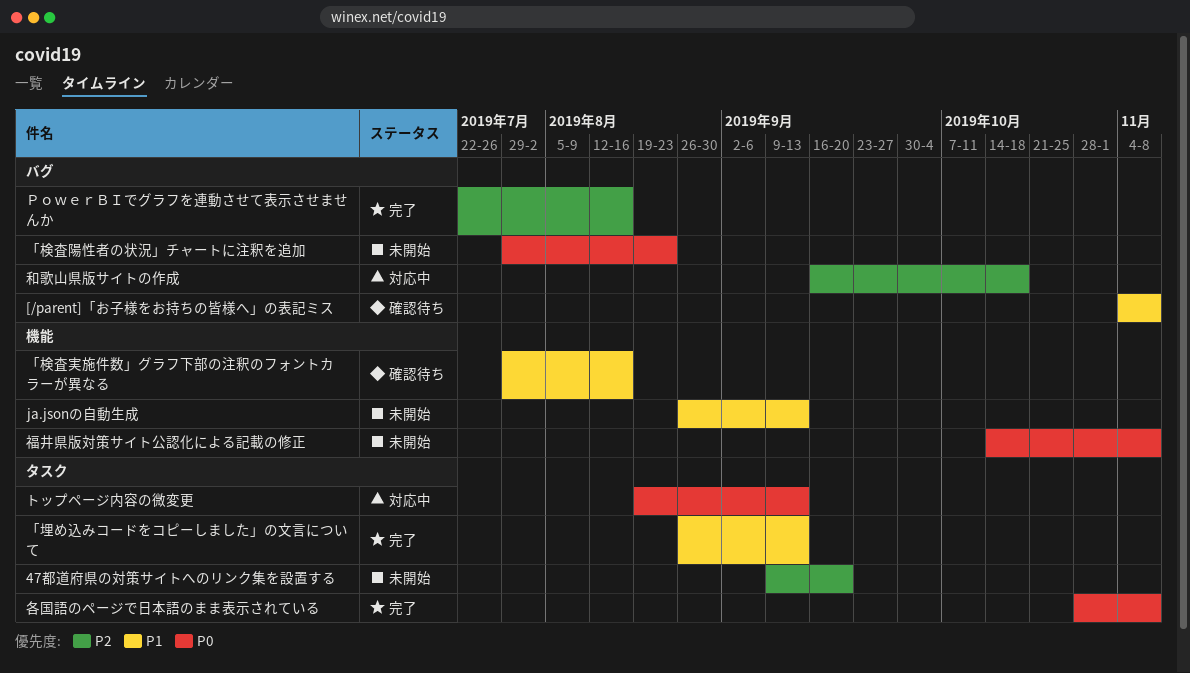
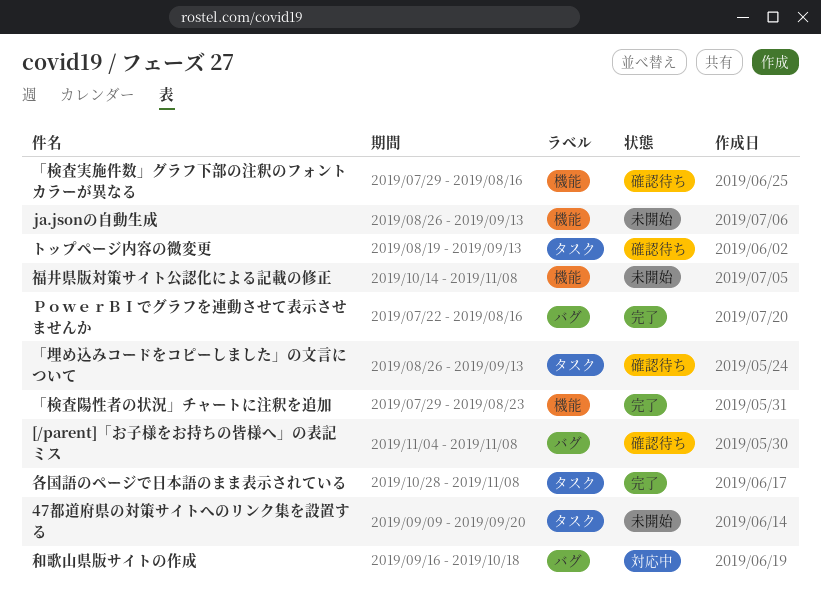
「埋め込みコードをコピーしました」の文言について, status: 完了 -> 確認待ち
「検査陽性者の状況」チャートに注釈を追加, status: 未開始 -> 完了
「検査陽性者の状況」チャートに注釈を追加, label: バグ -> 機能
トップページ内容の微変更, status: 対応中 -> 確認待ち

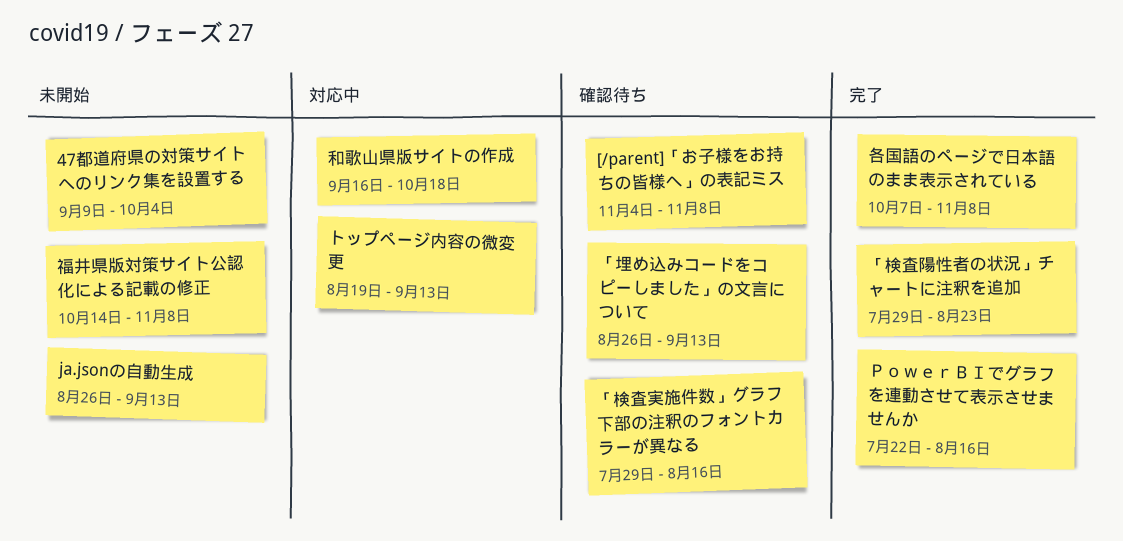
47都道府県の対策サイトへのリンク集を設置する, due: Sep 20 -> Oct 4
トップページ内容の微変更, status: 確認待ち -> 対応中
各国語のページで日本語のまま表示されている, start: Oct 28 -> Oct 7

